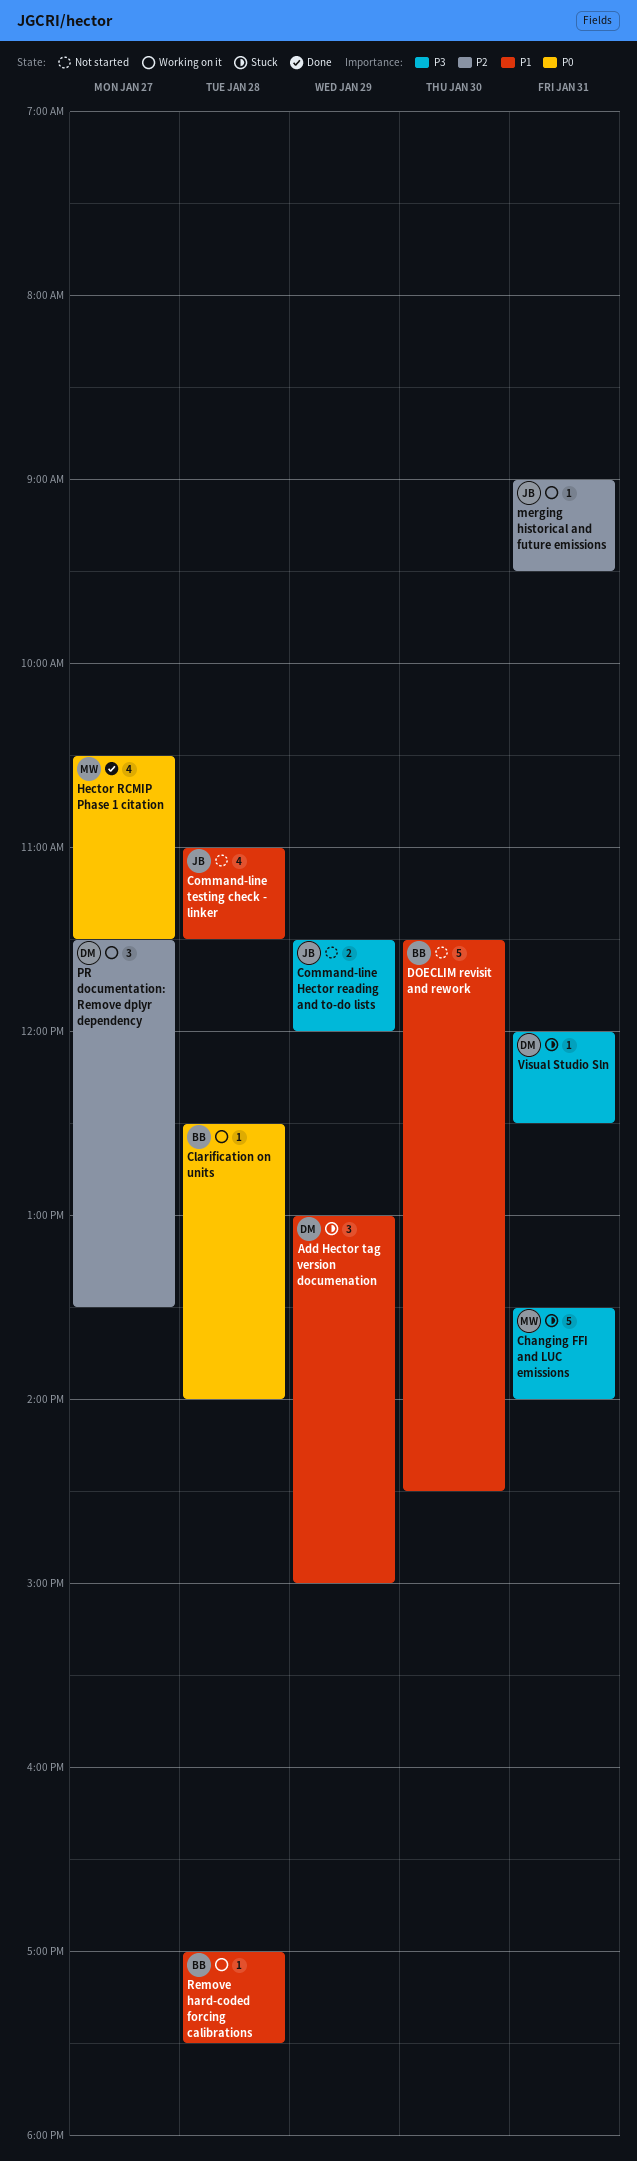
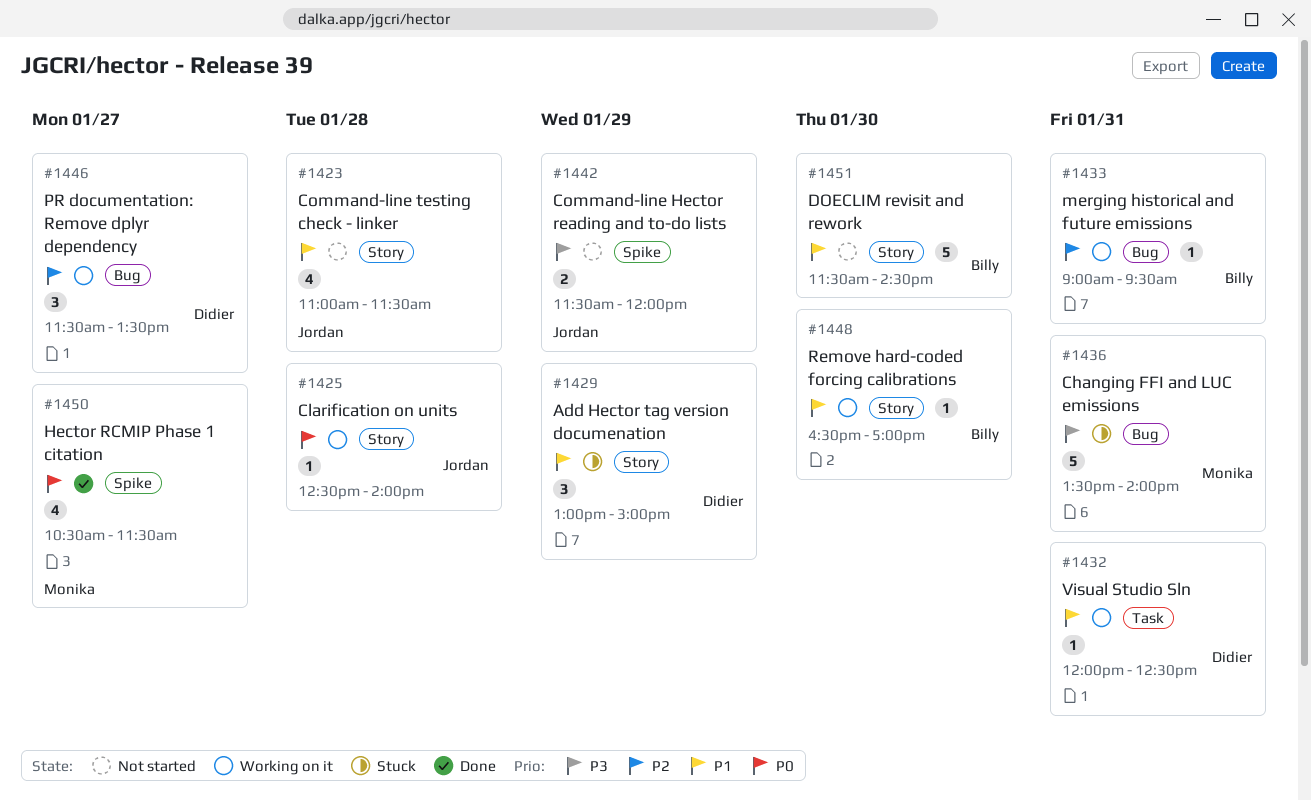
Clarification on units, owner: Billy -> Jordan
merging historical and future emissions, owner: Jordan -> Billy
Remove hard-coded forcing calibrations, day: Jan 28 -> Jan 30
Remove hard-coded forcing calibrations, begins: 17:00 -> 16:30
Remove hard-coded forcing calibrations, ends: 17:30 -> 17:00
Visual Studio Sln, status: Stuck -> Working on it
Visual Studio Sln, priority: P3 -> P1

